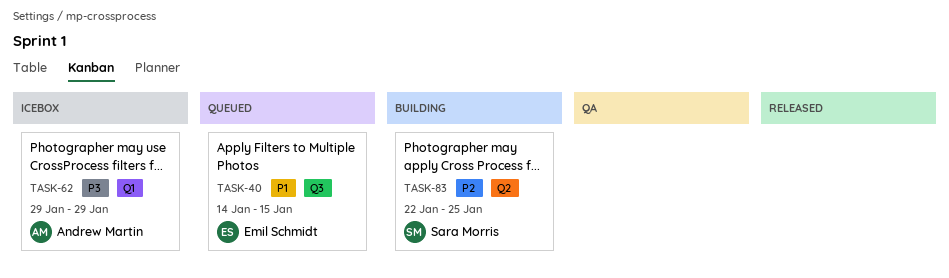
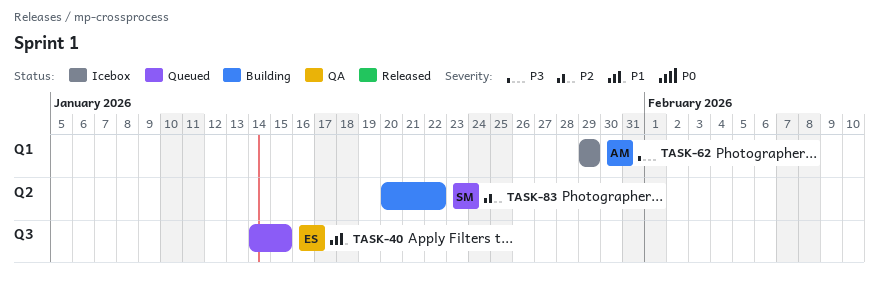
TASK-83, start: Jan 22 -> Jan 20
TASK-83, due: Jan 25 -> Jan 22

